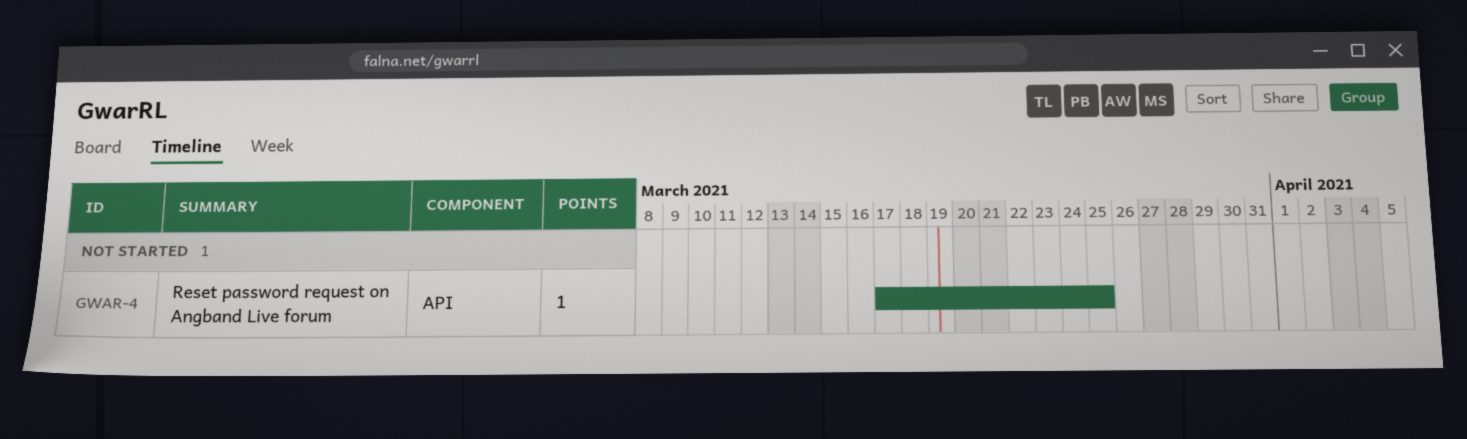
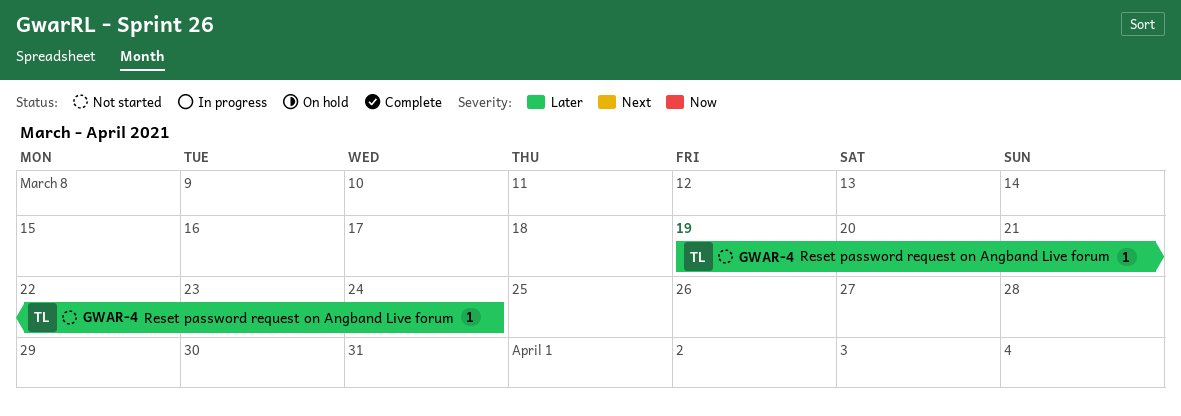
GWAR-4, start: Mar 17 -> Mar 19
GWAR-4, due: Mar 25 -> Mar 24

